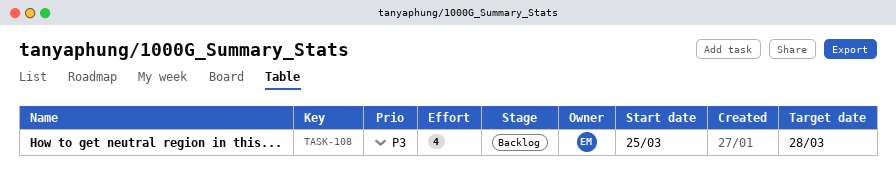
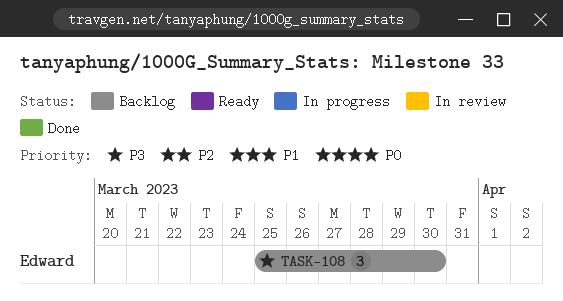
TASK-108, estimate: 4 -> 3
TASK-108, due: Mar 28 -> Mar 30

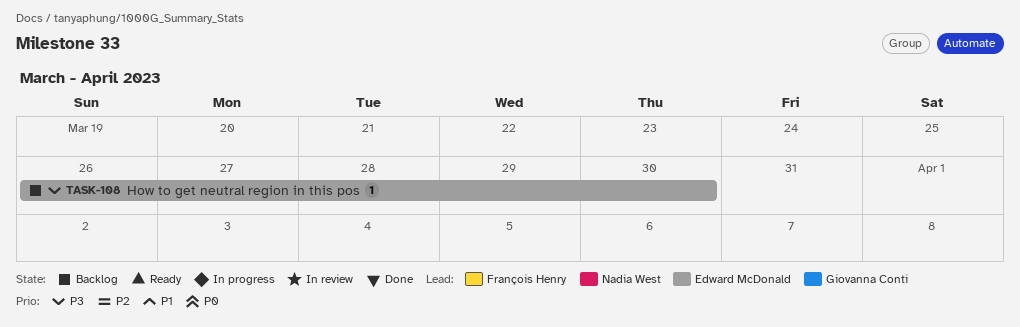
TASK-108, estimate: 3 -> 1
TASK-108, start: Mar 25 -> Mar 26

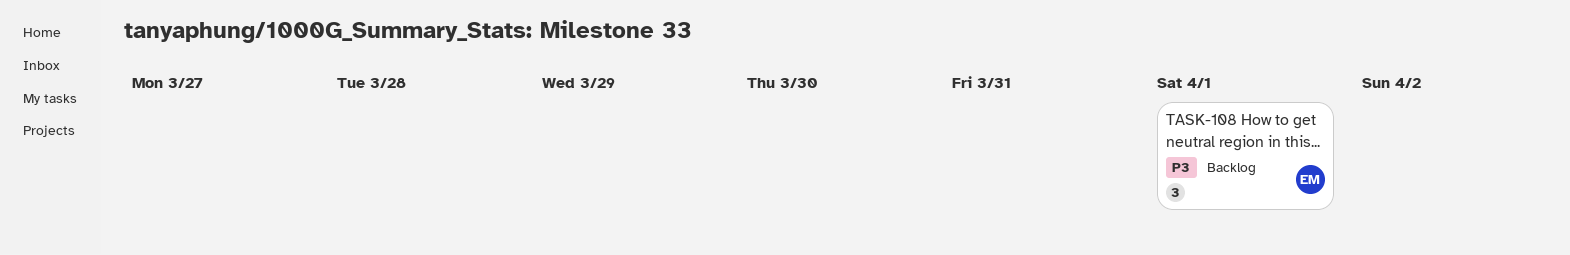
TASK-108, estimate: 1 -> 3
TASK-108, due: Mar 30 -> Apr 1

